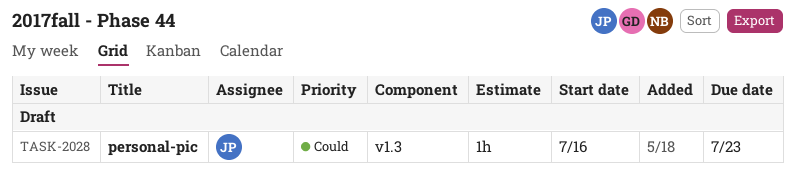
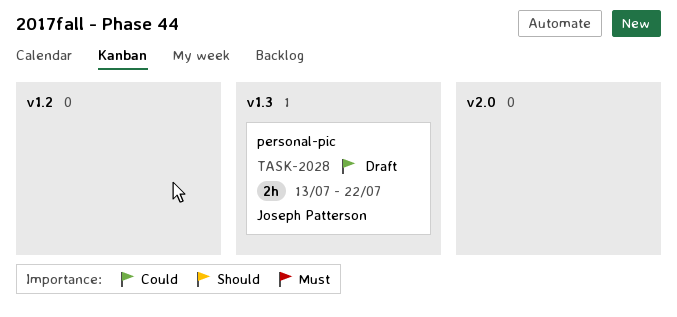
TASK-2028, estimate: 1h -> 2h
TASK-2028, start: Jul 16 -> Jul 13
TASK-2028, due: Jul 23 -> Jul 22

